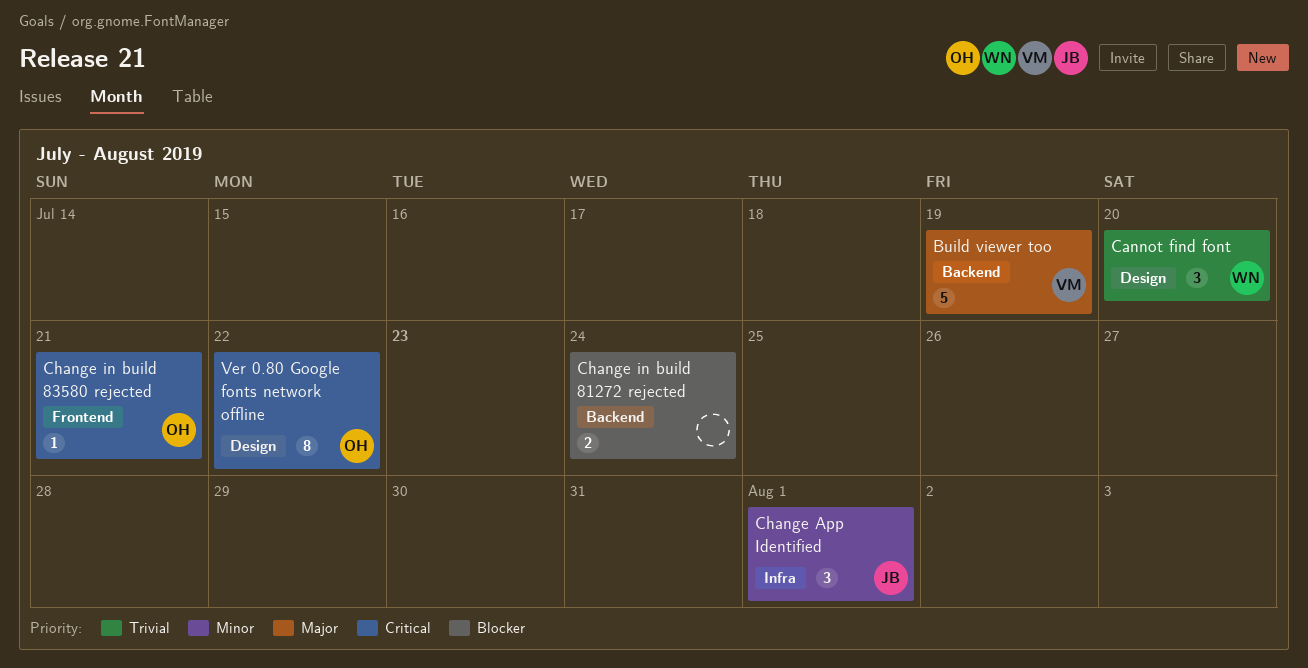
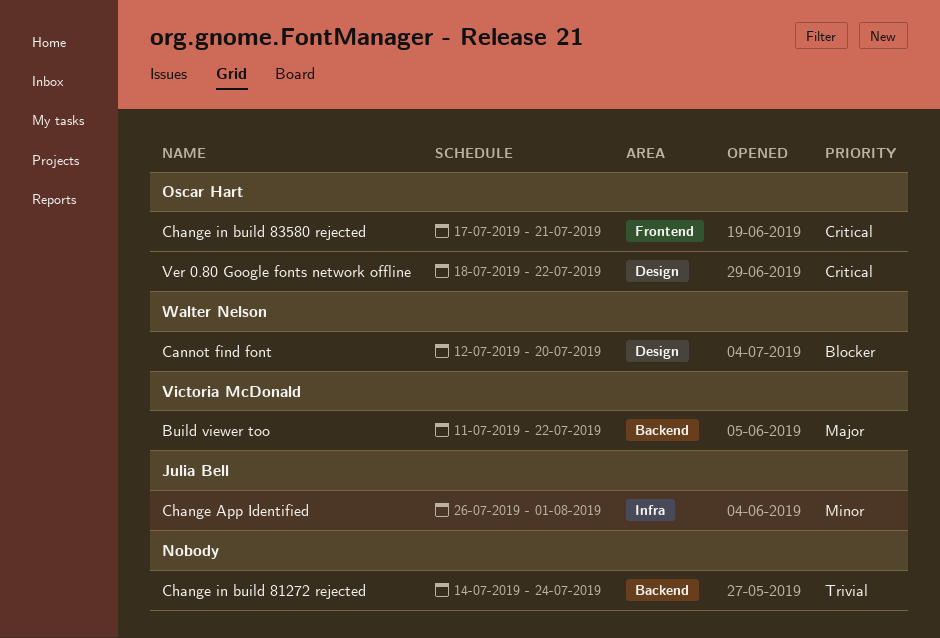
Build viewer too, due: Jul 19 -> Jul 22
Cannot find font, priority: Trivial -> Blocker
Change in build 81272 rejected, priority: Blocker -> Trivial

